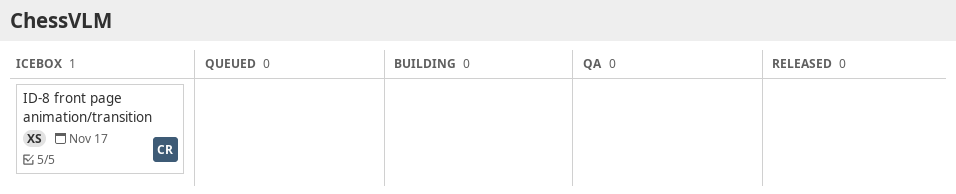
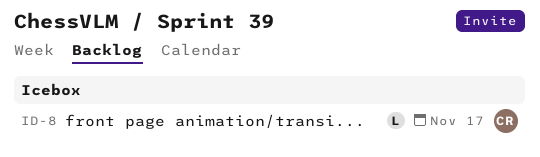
ID-8, estimate: XS -> L

